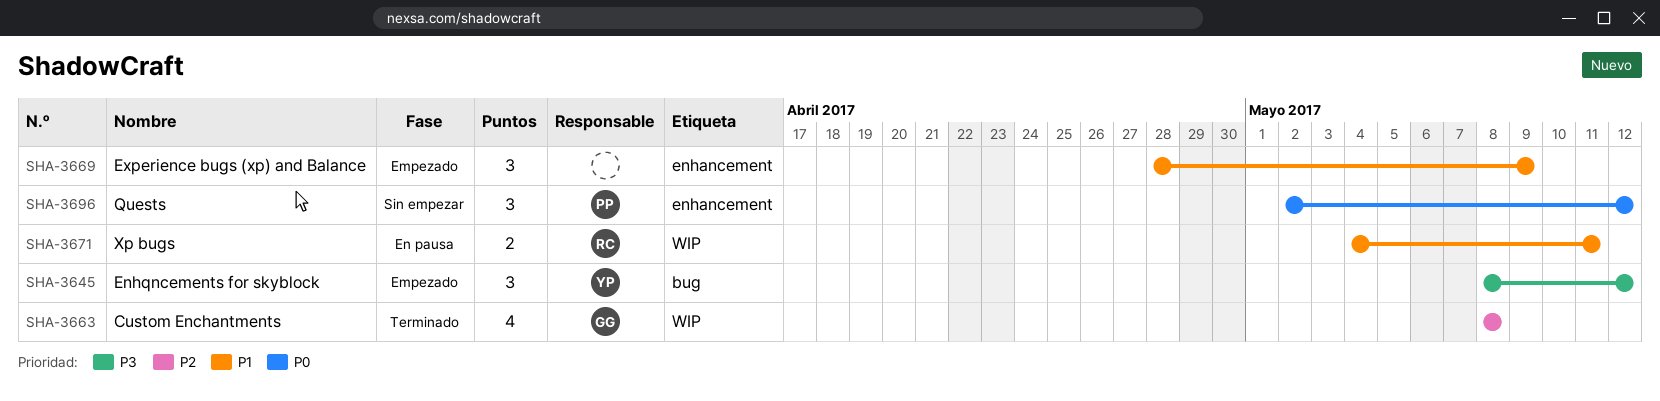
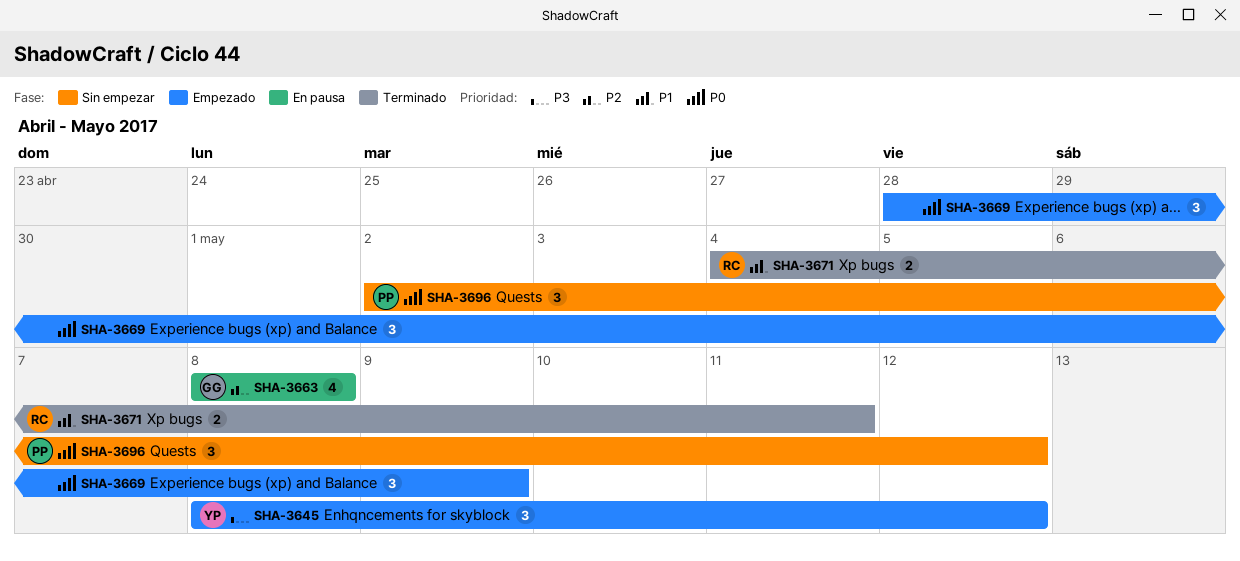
SHA-3663, status: Terminado -> En pausa
SHA-3669, priority: P1 -> P0
SHA-3671, status: En pausa -> Terminado

